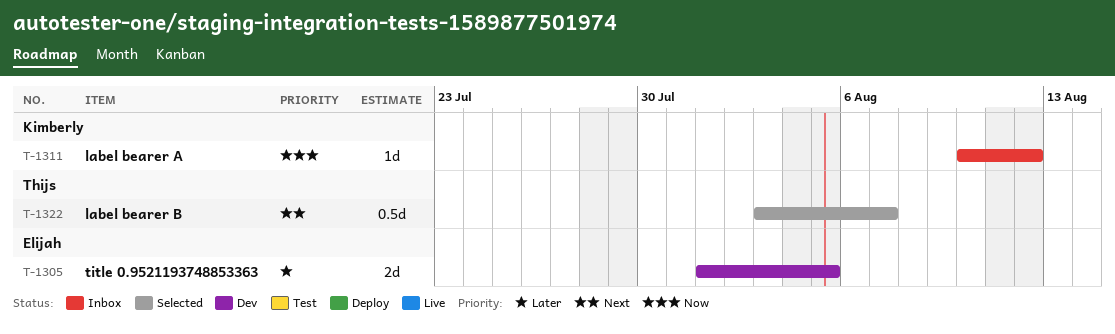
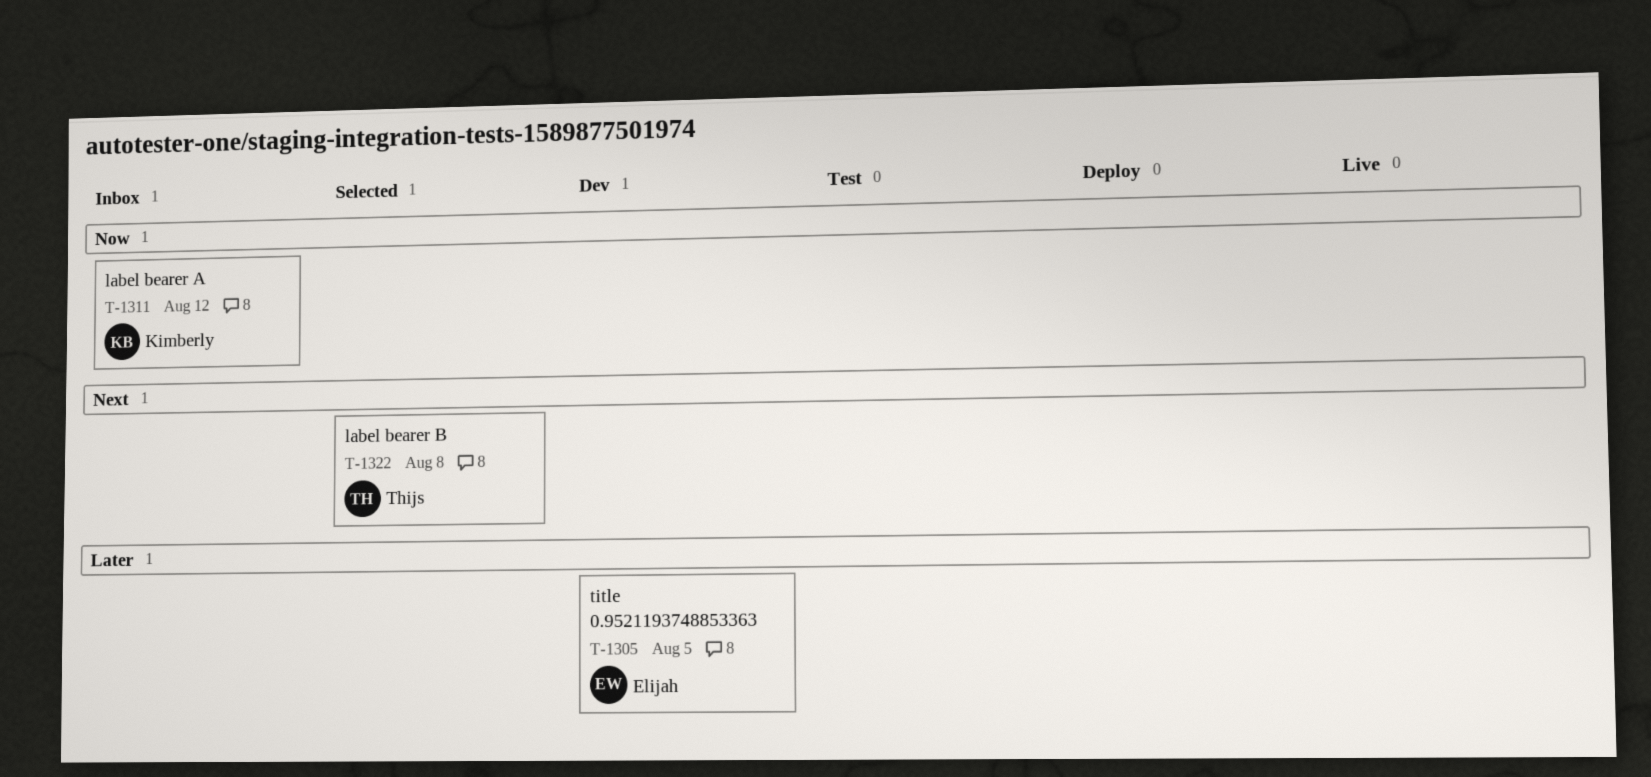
T-1322, due: Aug 7 -> Aug 8

